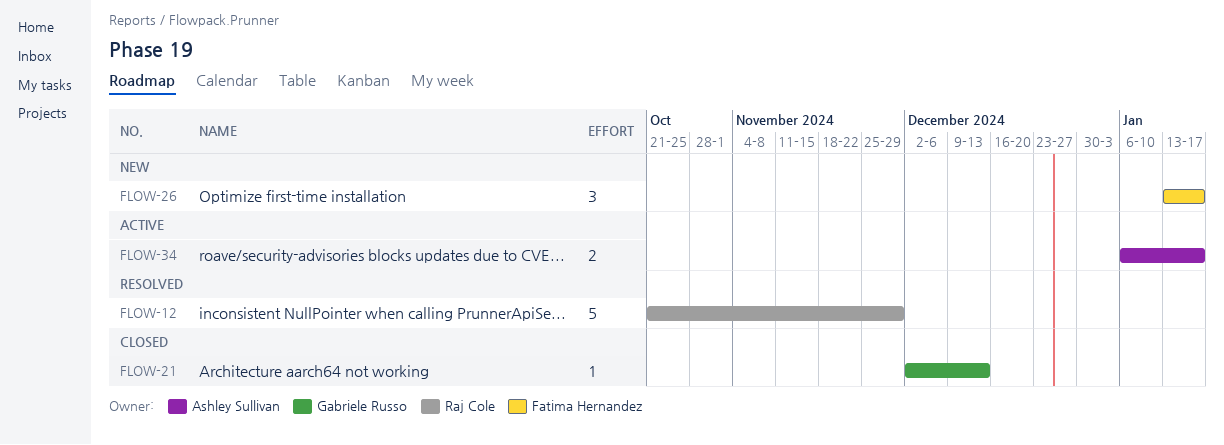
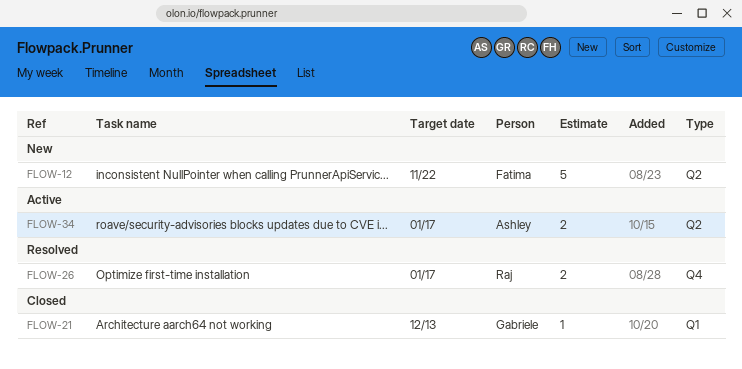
FLOW-12, status: Resolved -> New
FLOW-12, owner: Raj Cole -> Fatima Hernandez
FLOW-12, due: Nov 29 -> Nov 22
FLOW-26, status: New -> Resolved
FLOW-26, owner: Fatima Hernandez -> Raj Cole
FLOW-26, estimate: 3 -> 2

